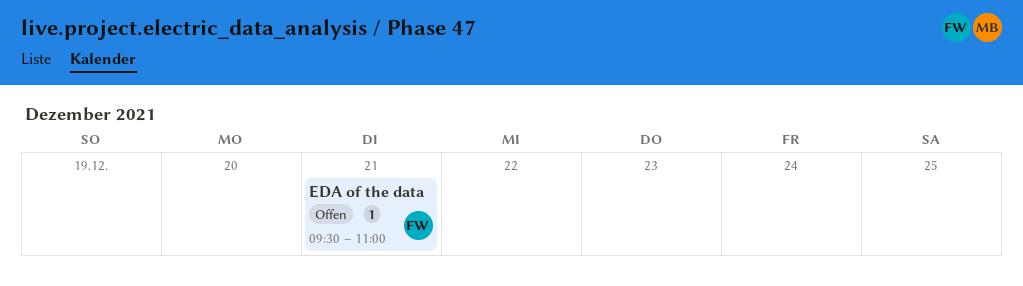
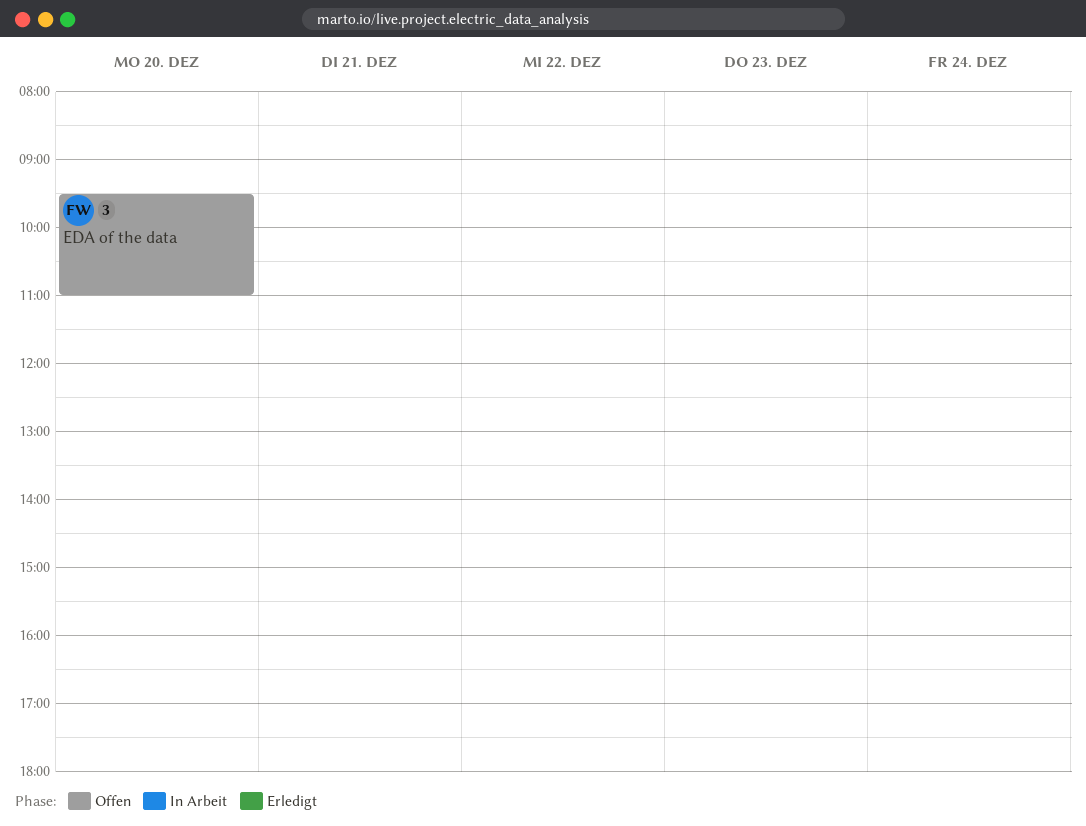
EDA of the data, estimate: 1 -> 3
EDA of the data, day: Dec 21 -> Dec 20

